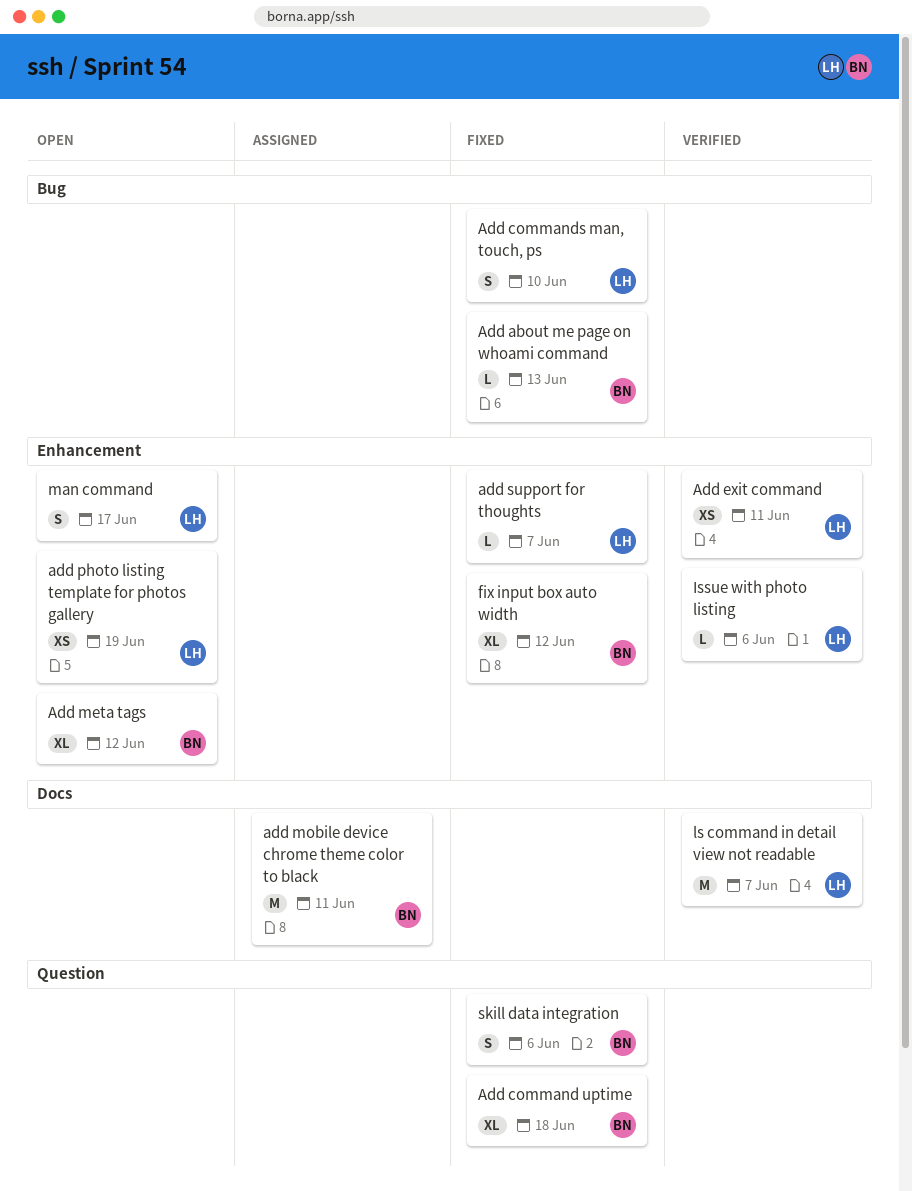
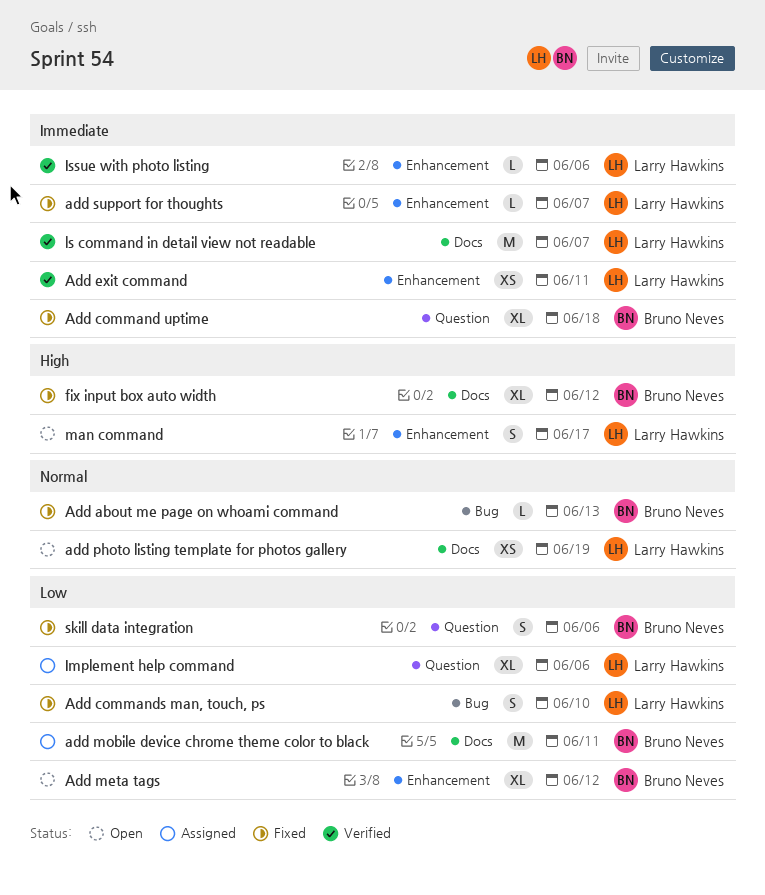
add photo listing template for photos gallery, label: Enhancement -> Docs
fix input box auto width, label: Enhancement -> Docs
Implement help command: none -> present

